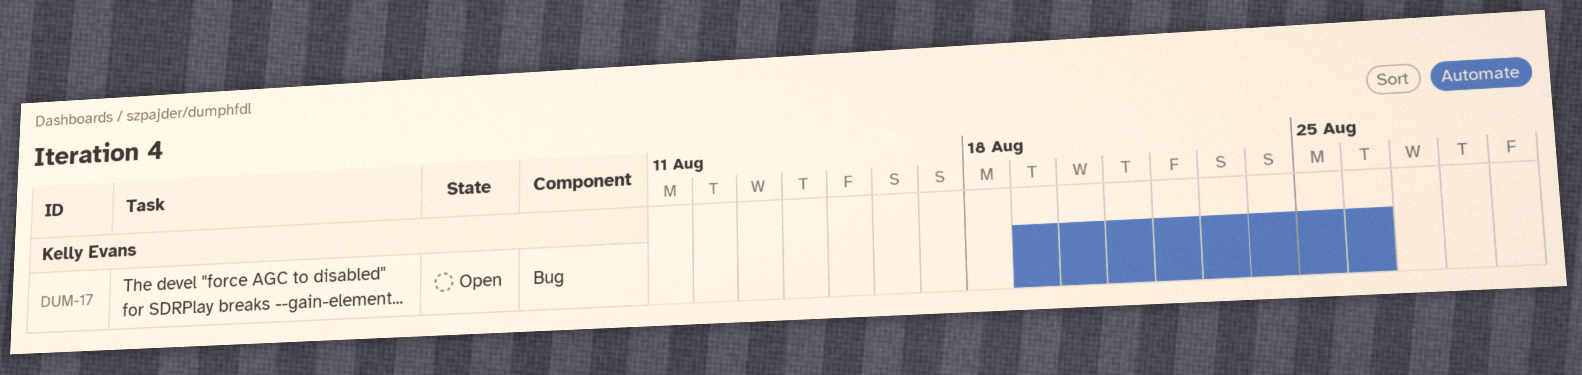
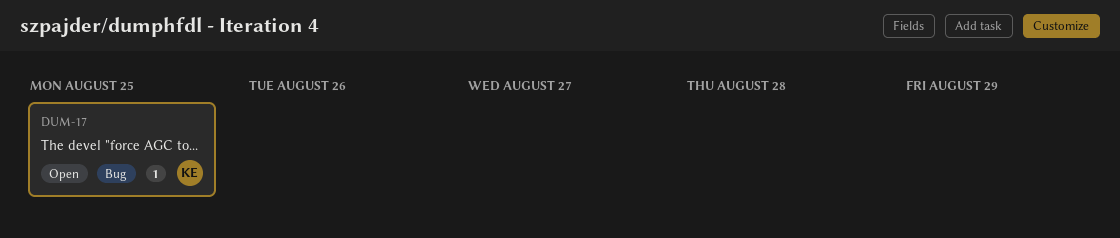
DUM-17, due: Aug 26 -> Aug 25

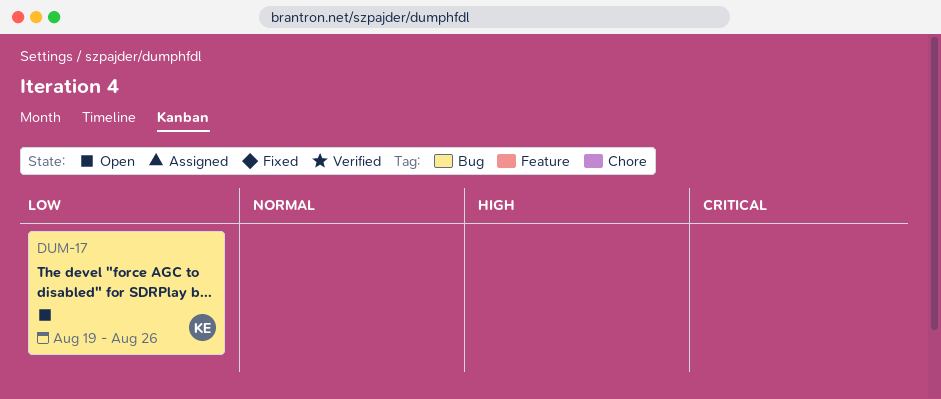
DUM-17, due: Aug 25 -> Aug 26

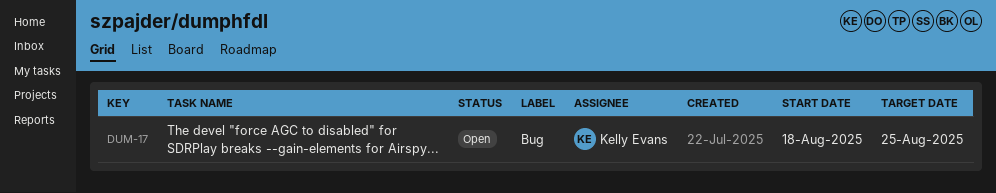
DUM-17, start: Aug 19 -> Aug 18
DUM-17, due: Aug 26 -> Aug 25

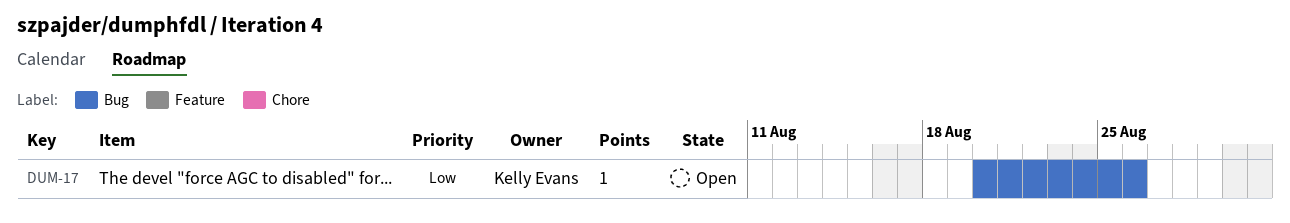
DUM-17, start: Aug 18 -> Aug 20
DUM-17, due: Aug 25 -> Aug 26

